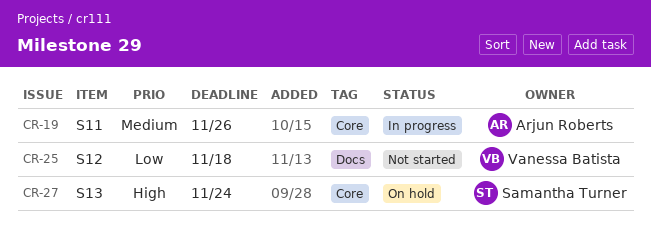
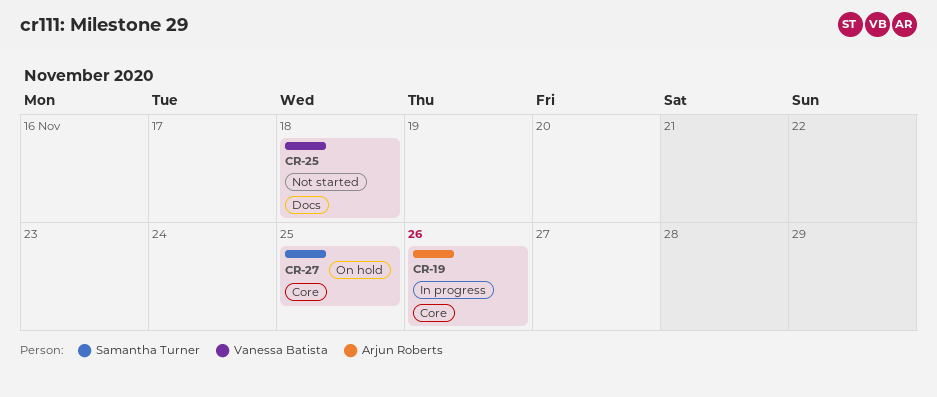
CR-27, due: Nov 24 -> Nov 25

